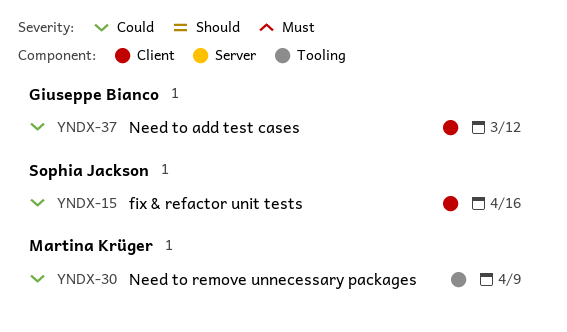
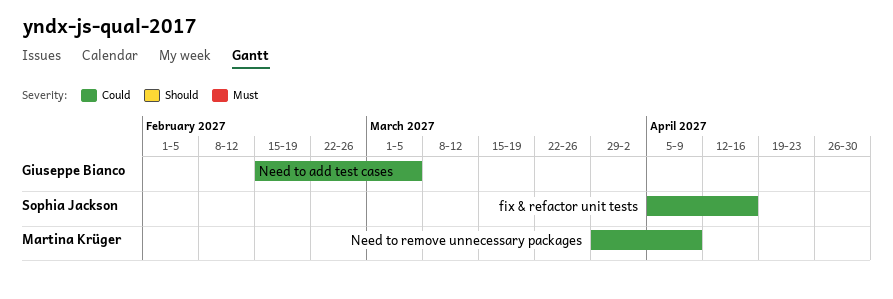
Need to add test cases, due: Mar 12 -> Mar 5

